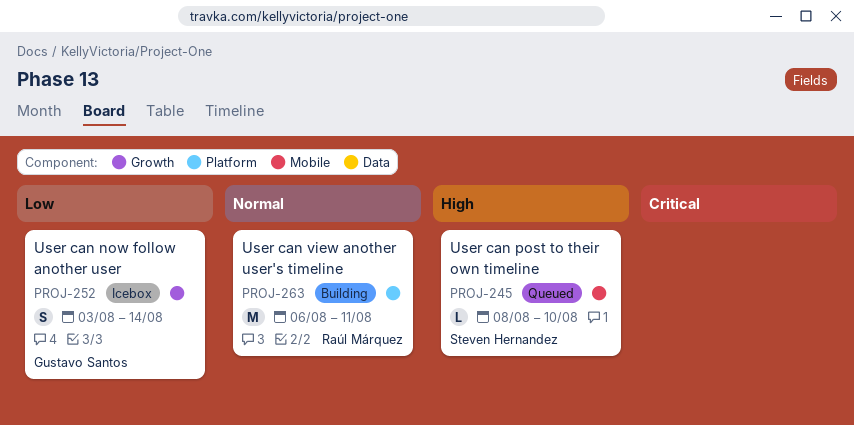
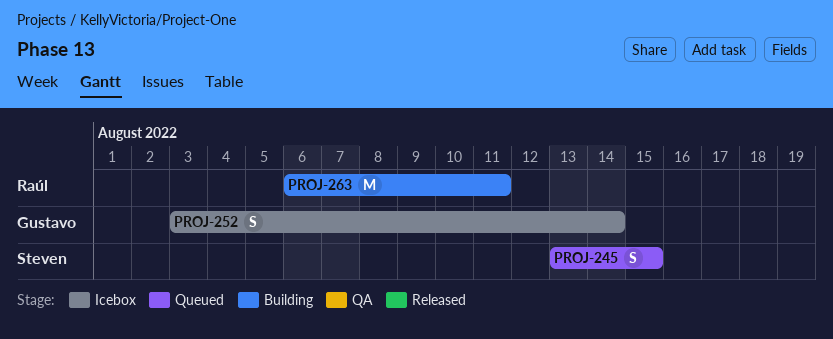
PROJ-245, estimate: L -> S
PROJ-245, start: Aug 8 -> Aug 13
PROJ-245, due: Aug 10 -> Aug 15

